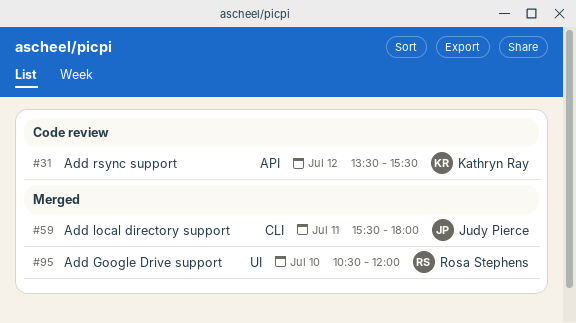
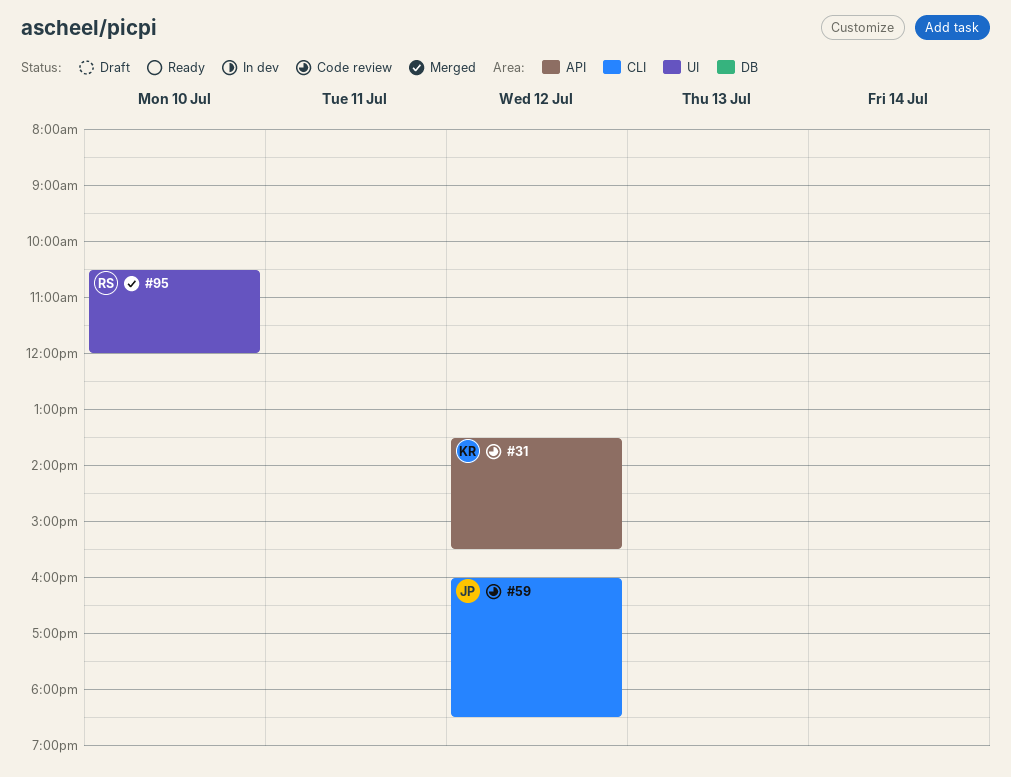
#59, status: Merged -> Code review
#59, day: Jul 11 -> Jul 12
#59, begins: 15:30 -> 16:00
#59, ends: 18:00 -> 18:30

